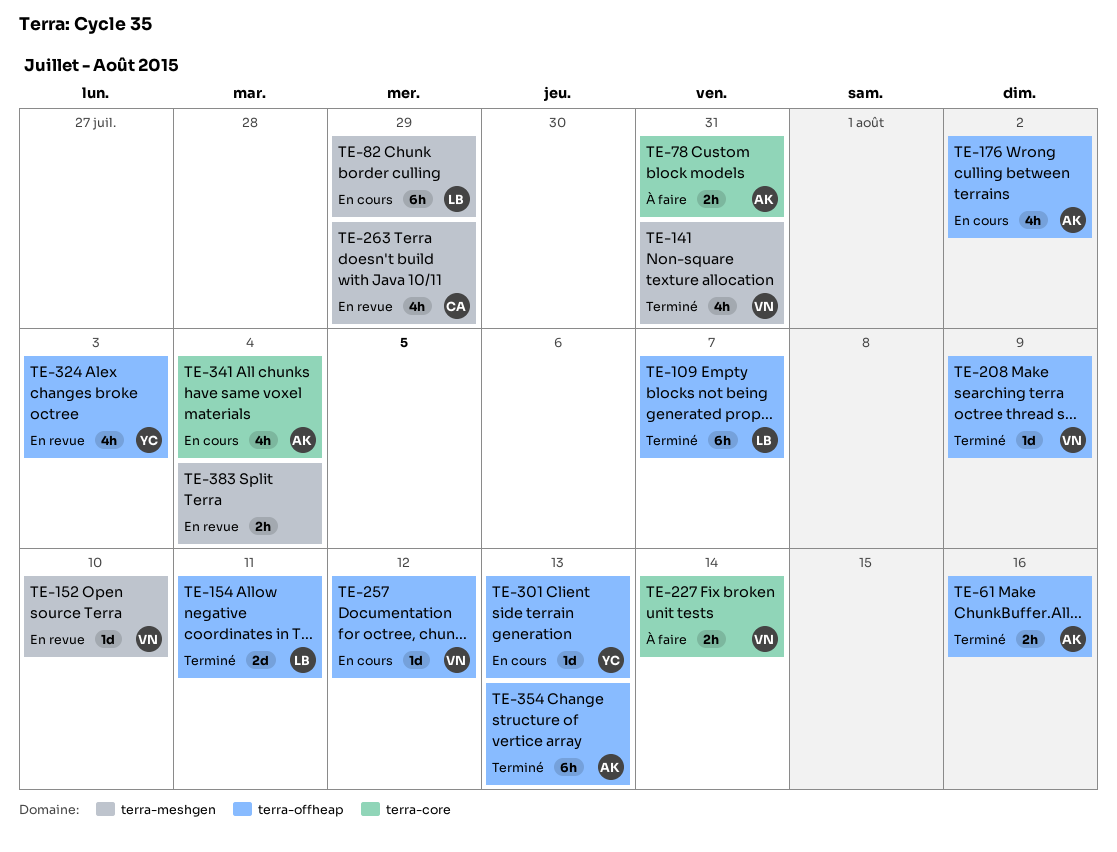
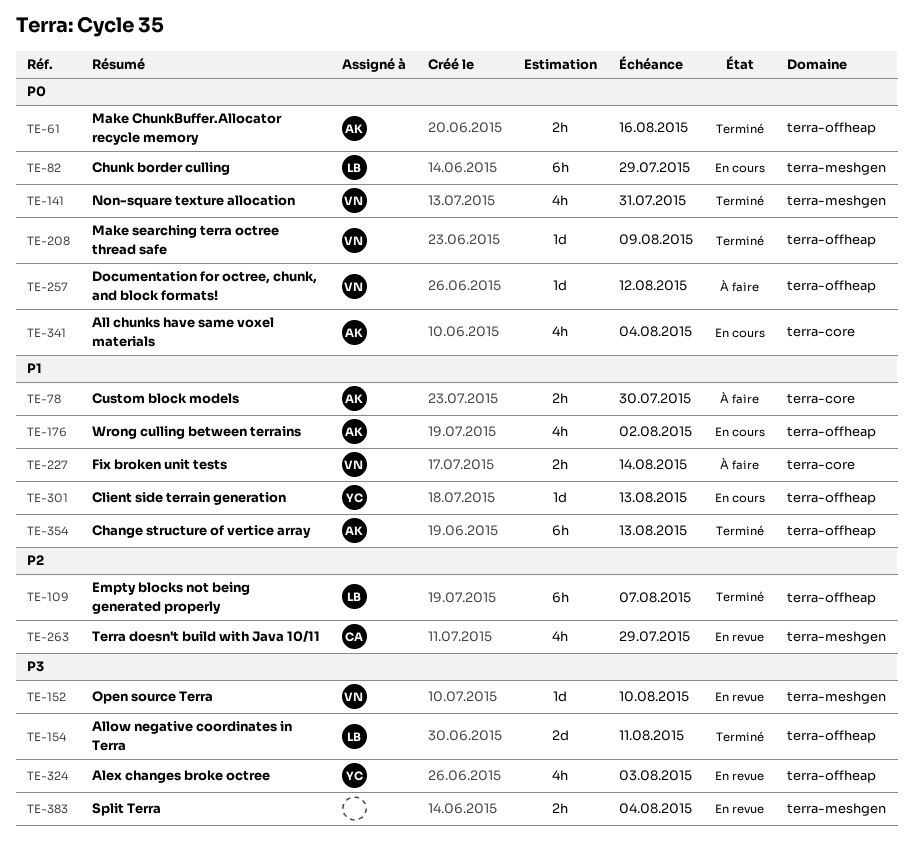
TE-78, due: Jul 31 -> Jul 30
TE-257, status: En cours -> À faire

